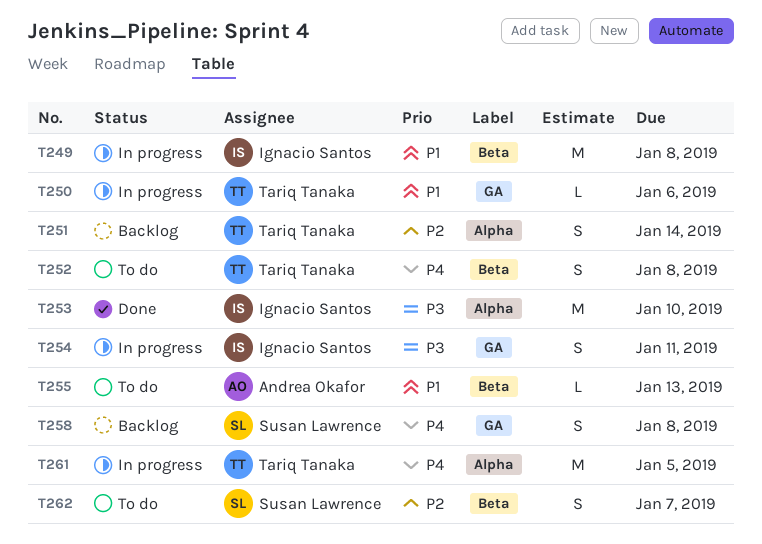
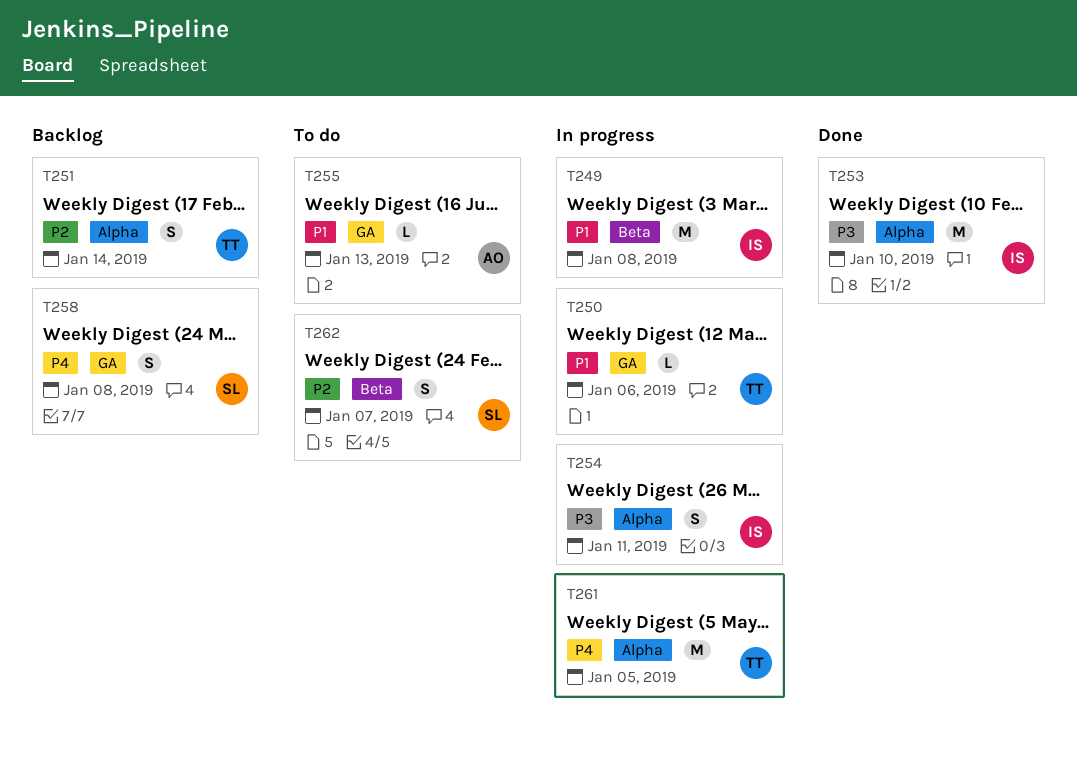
T252: present -> none
T254, label: GA -> Alpha
T255, label: Beta -> GA

